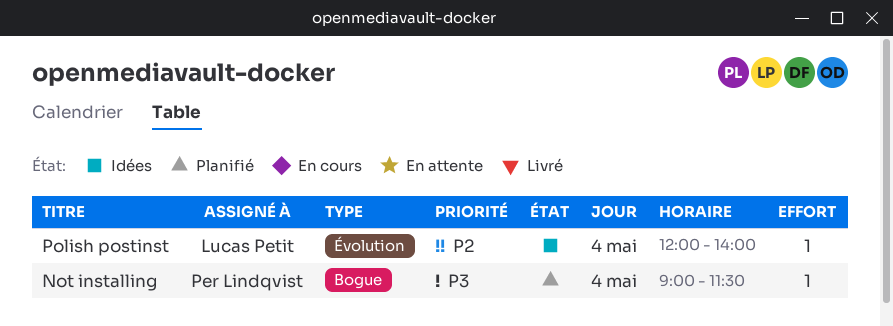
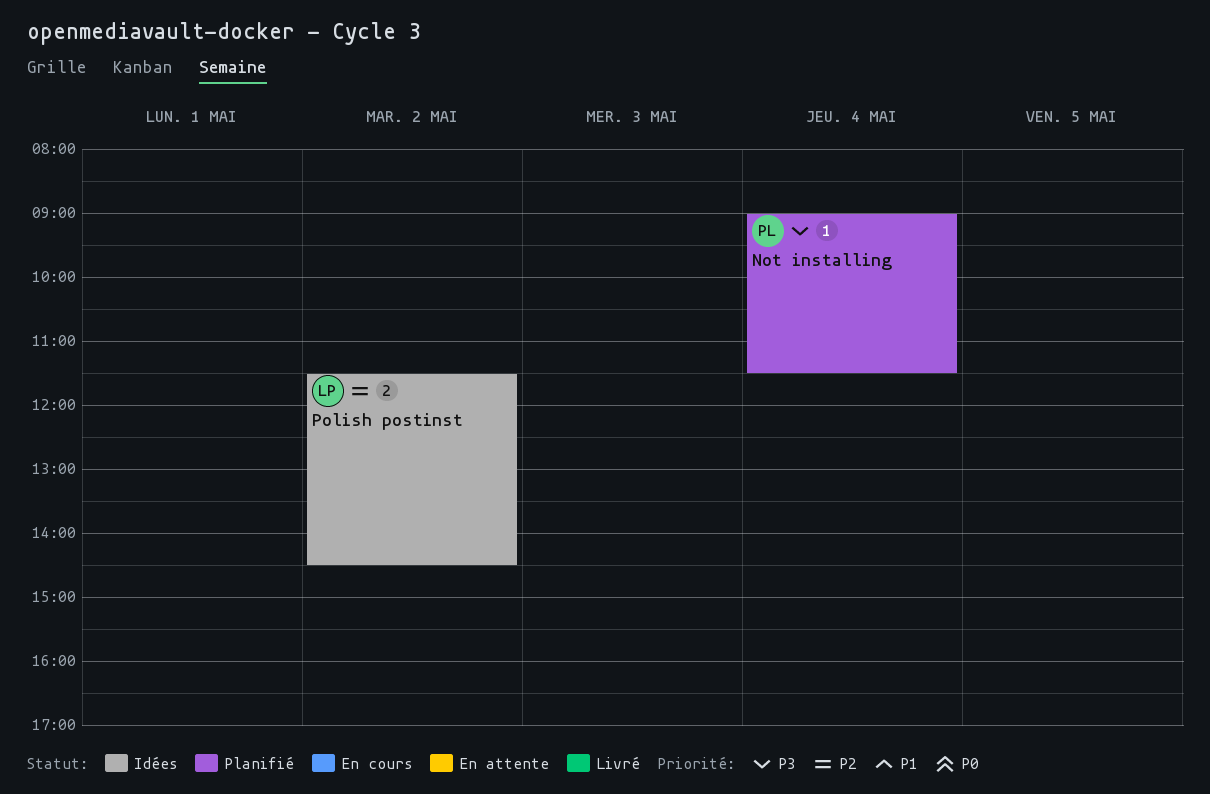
Polish postinst, estimate: 1 -> 2
Polish postinst, day: May 4 -> May 2
Polish postinst, begins: 12:00 -> 11:30
Polish postinst, ends: 14:00 -> 14:30

